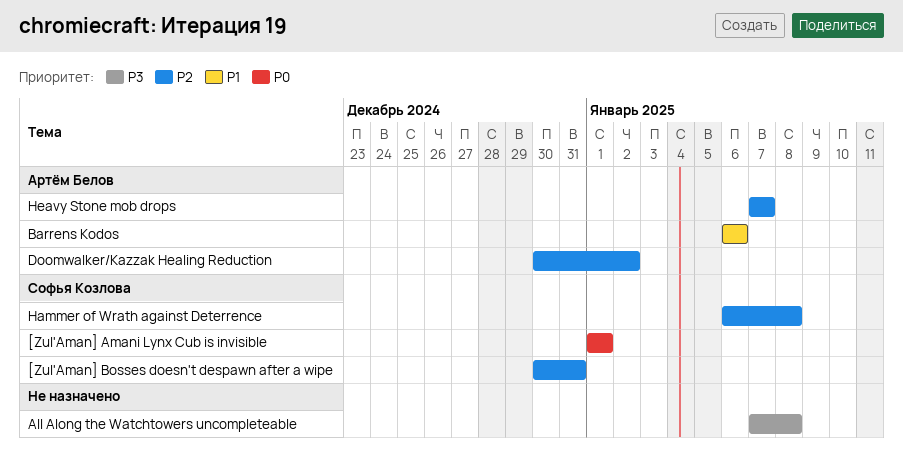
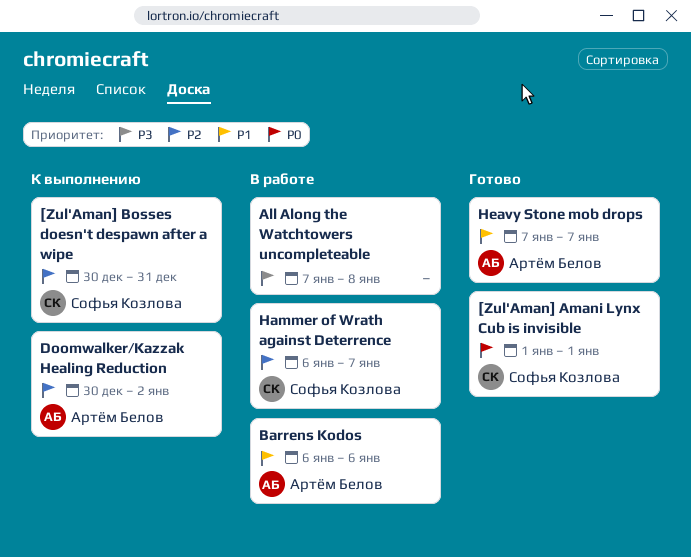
Hammer of Wrath against Deterrence, due: Jan 8 -> Jan 7
Heavy Stone mob drops, priority: P2 -> P1

